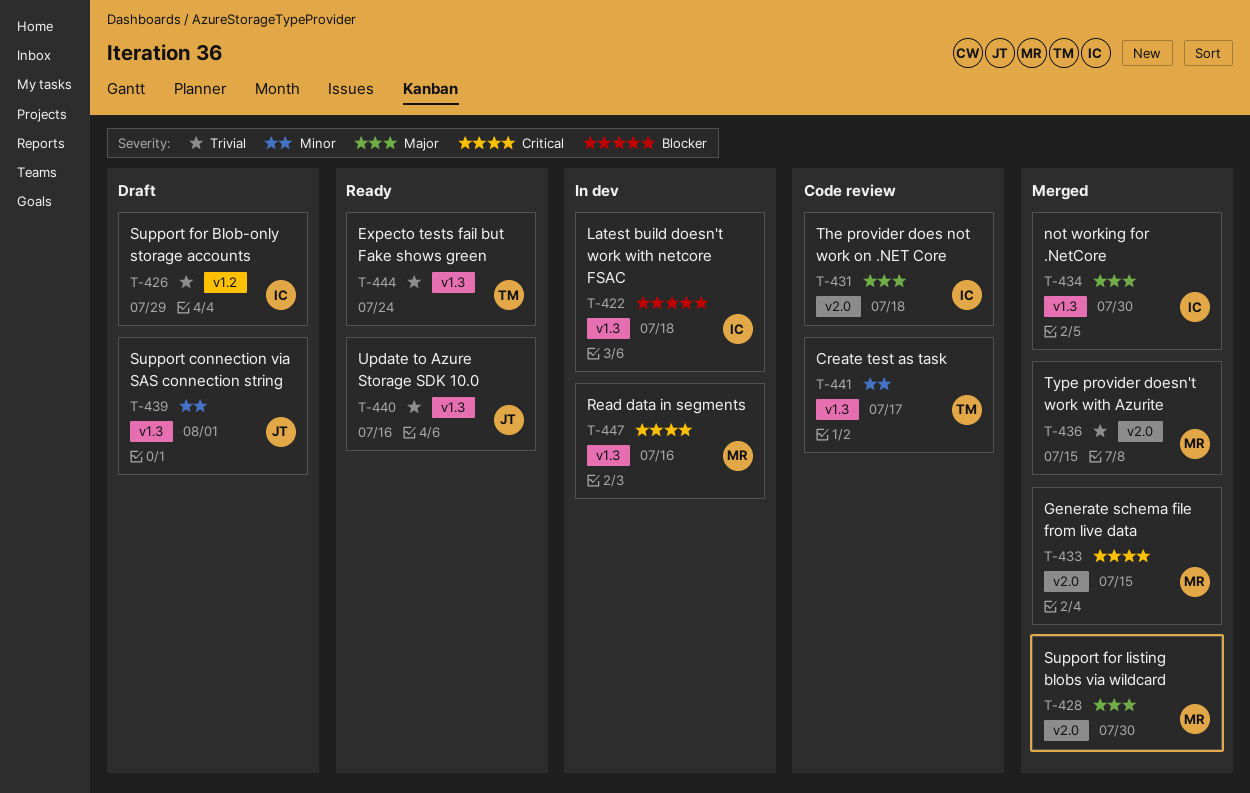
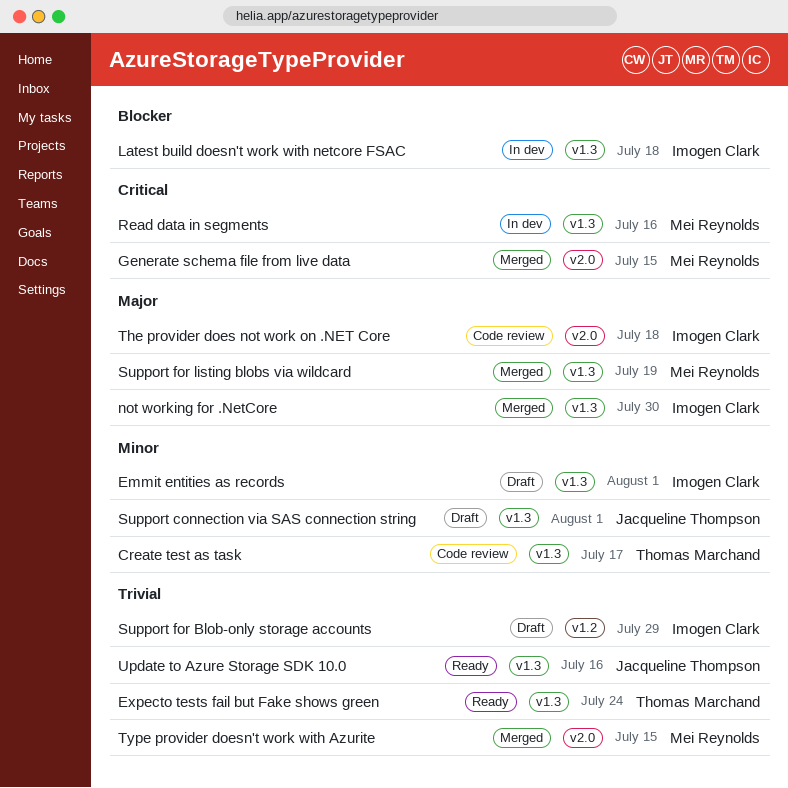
Emmit entities as records: none -> present
Support for listing blobs via wildcard, label: v2.0 -> v1.3
Support for listing blobs via wildcard, due: Jul 30 -> Jul 19

